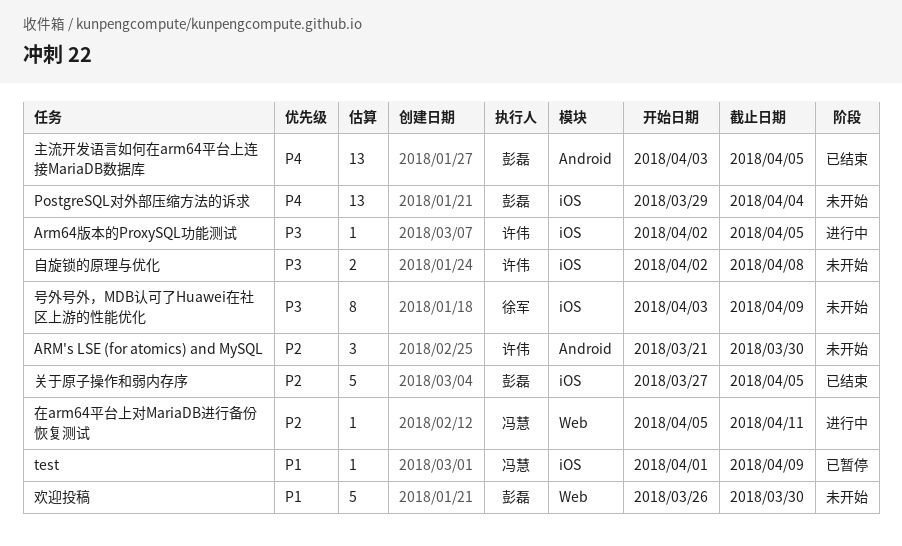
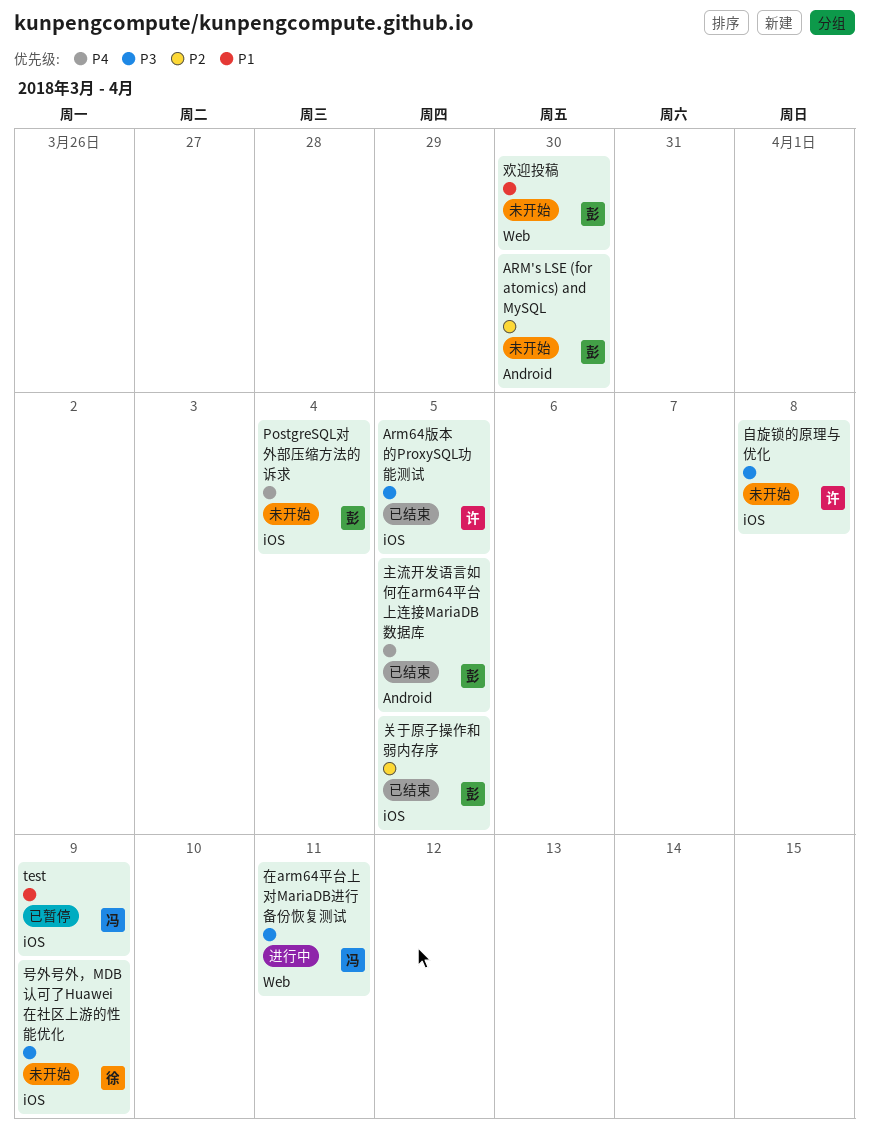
ARM's LSE (for atomics) and MySQL, owner: 许伟 -> 彭磊
Arm64版本的ProxySQL功能测试, status: 进行中 -> 已结束
在arm64平台上对MariaDB进行备份恢复测试, priority: P2 -> P3

